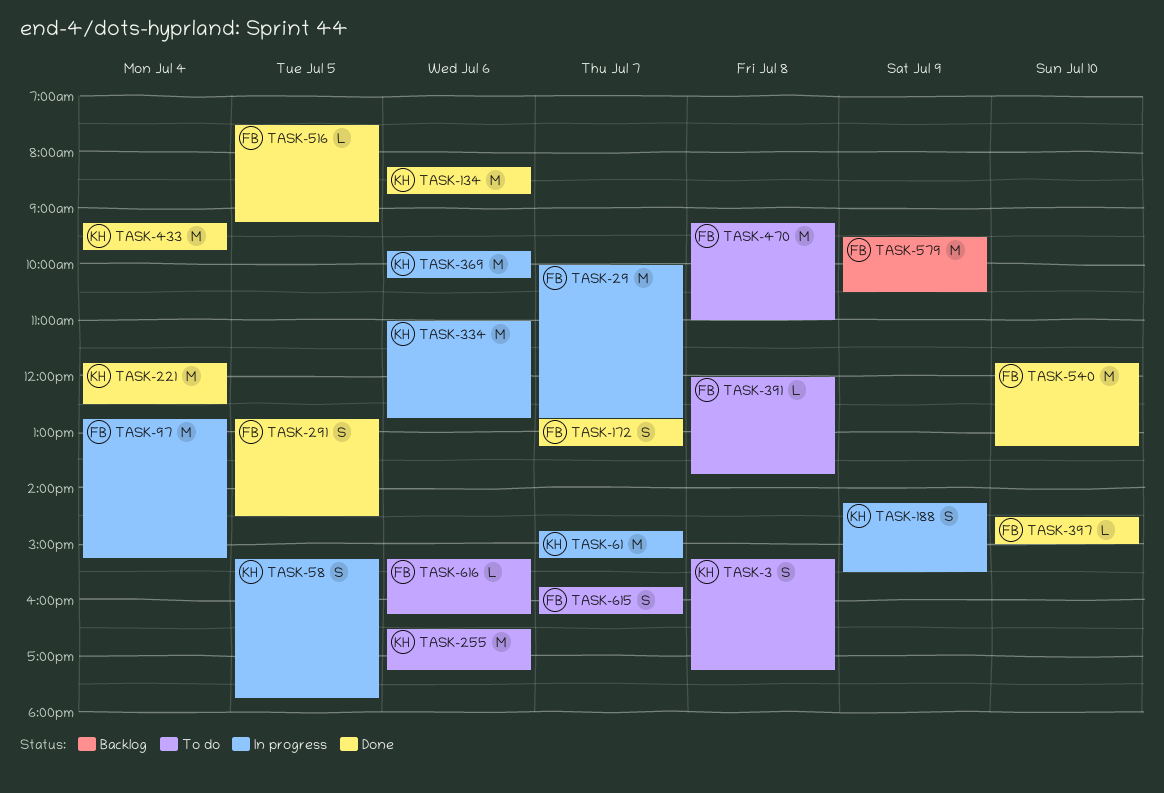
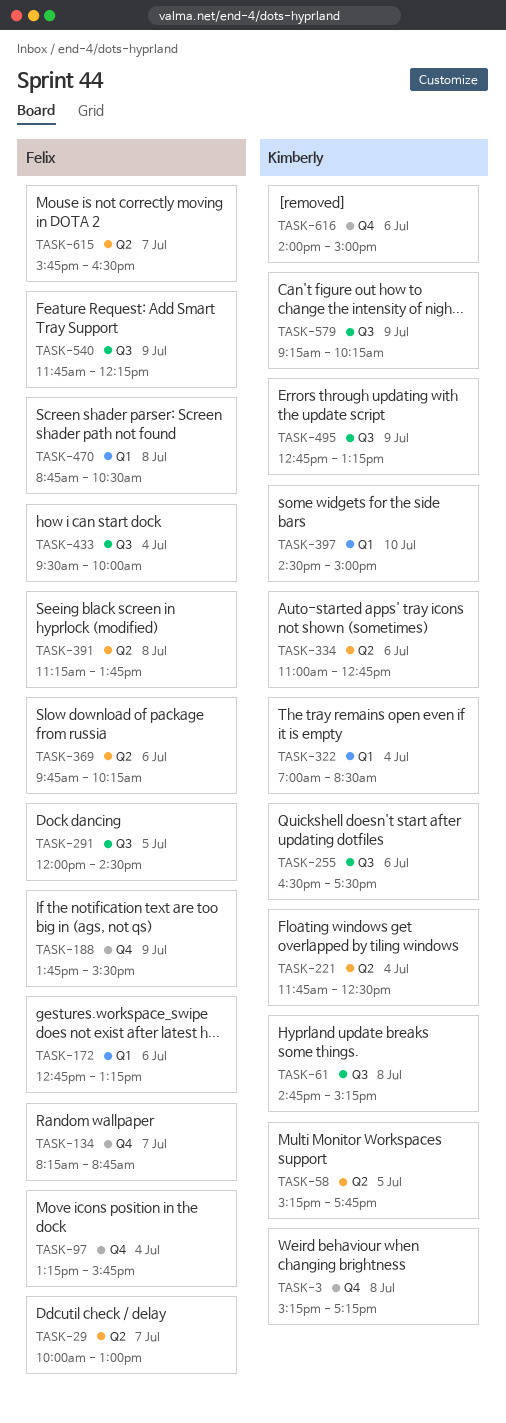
TASK-29, ends: 12:45 -> 13:00
TASK-61, day: Jul 7 -> Jul 8
TASK-97, begins: 12:45 -> 13:15
TASK-97, ends: 15:15 -> 15:45
TASK-134, owner: Kimberly -> Felix
TASK-134, day: Jul 6 -> Jul 7
TASK-172, day: Jul 7 -> Jul 6
TASK-188, owner: Kimberly -> Felix
TASK-188, begins: 14:15 -> 13:45
TASK-255, ends: 17:15 -> 17:30
TASK-291, begins: 12:45 -> 12:00
TASK-322: none -> present
TASK-369, owner: Kimberly -> Felix
TASK-391, begins: 12:00 -> 11:15
TASK-397, owner: Felix -> Kimberly
TASK-433, owner: Kimberly -> Felix
TASK-433, begins: 09:15 -> 09:30
TASK-433, ends: 09:45 -> 10:00
TASK-470, begins: 09:15 -> 08:45
TASK-470, ends: 11:00 -> 10:30
TASK-495: none -> present
TASK-516: present -> none
TASK-540, day: Jul 10 -> Jul 9
TASK-540, ends: 13:15 -> 12:15
TASK-579, owner: Felix -> Kimberly
TASK-579, begins: 09:30 -> 09:15
TASK-579, ends: 10:30 -> 10:15
TASK-615, ends: 16:15 -> 16:30
TASK-616, owner: Felix -> Kimberly
TASK-616, begins: 15:15 -> 14:00
TASK-616, ends: 16:15 -> 15:00

